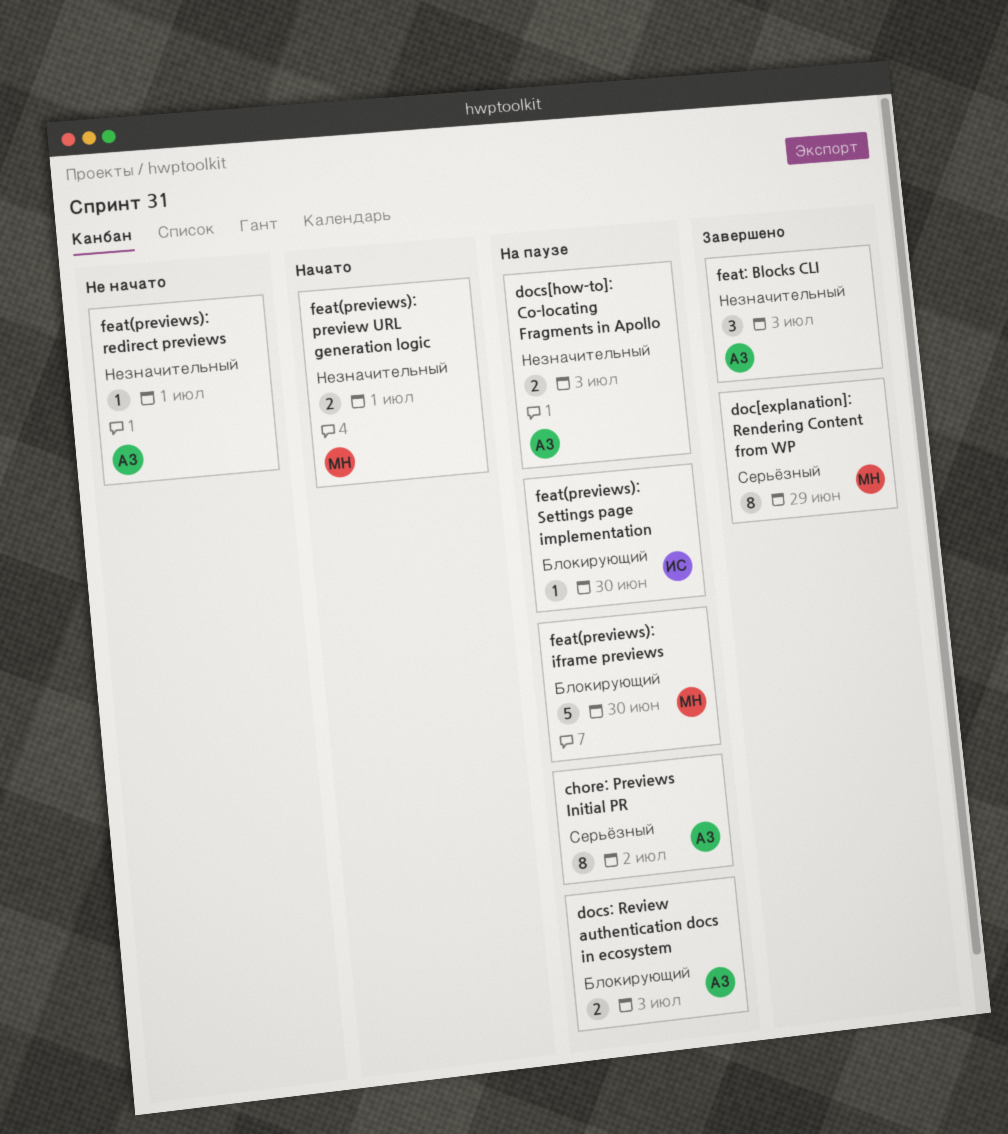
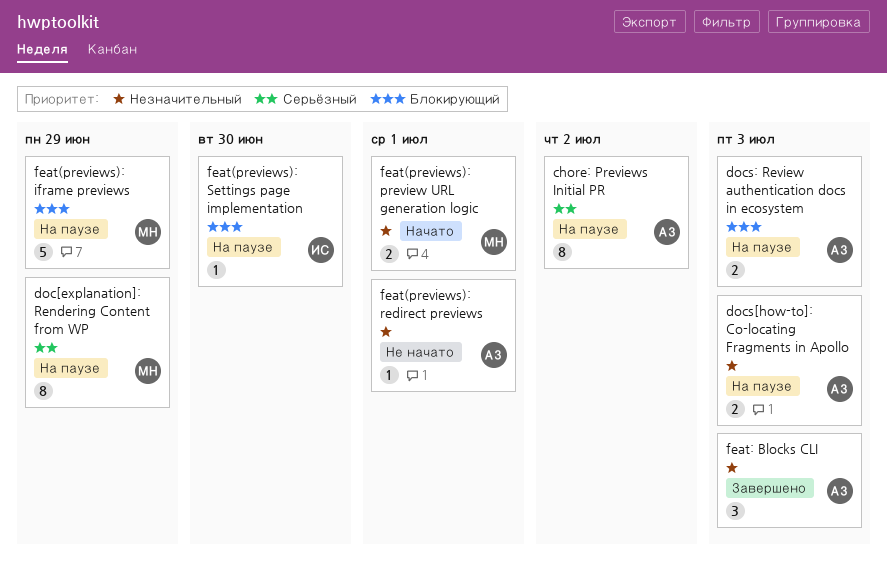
doc[explanation]: Rendering Content from WP, status: Завершено -> На паузе
feat(previews): iframe previews, due: Jun 30 -> Jun 29

